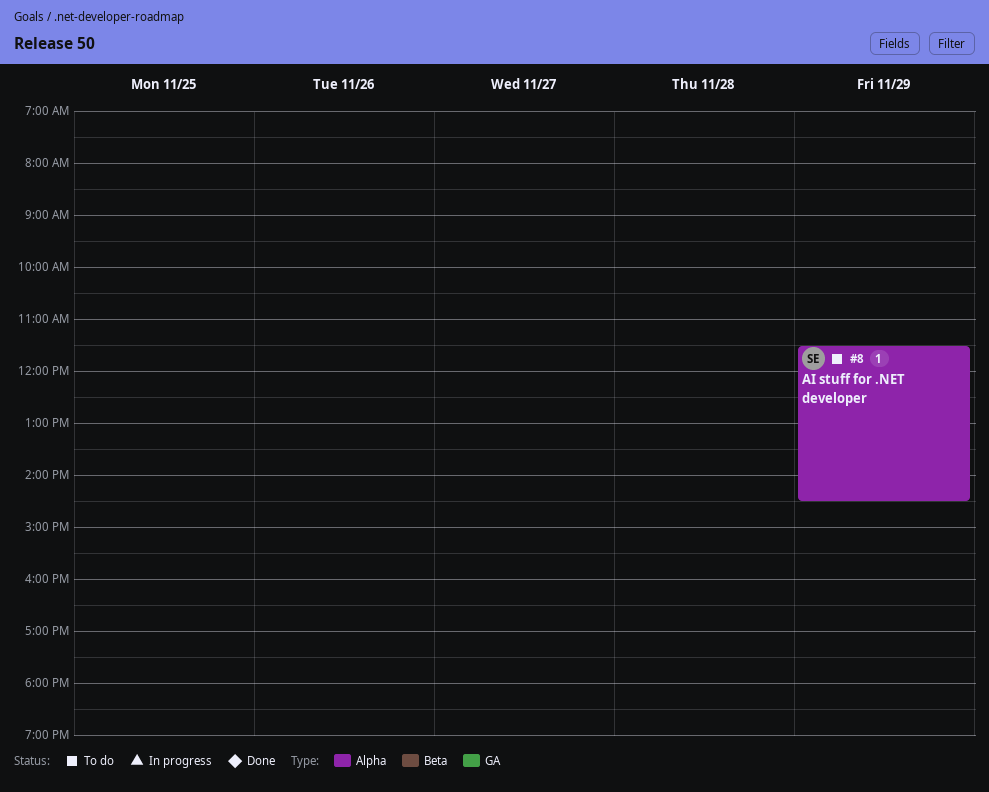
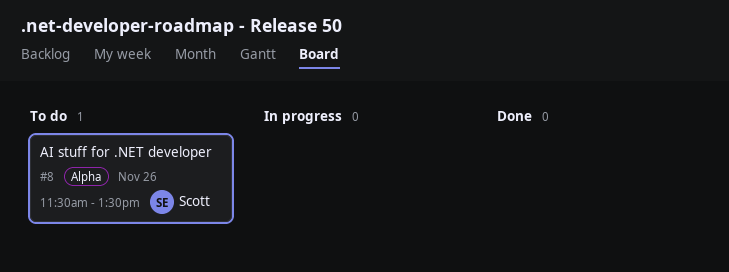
#8, day: Nov 29 -> Nov 26
#8, ends: 14:30 -> 13:30

